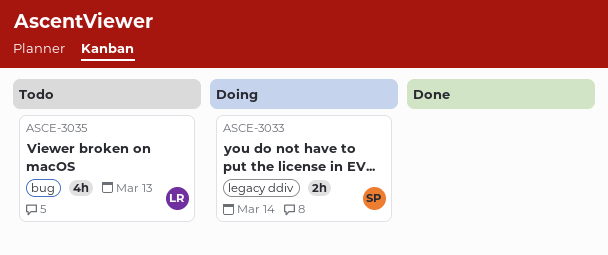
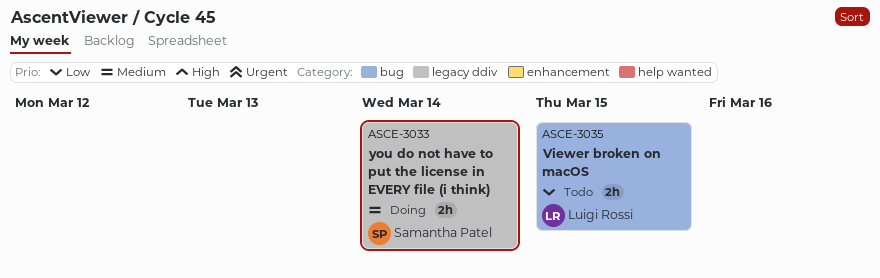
ASCE-3035, estimate: 4h -> 2h
ASCE-3035, due: Mar 13 -> Mar 15

